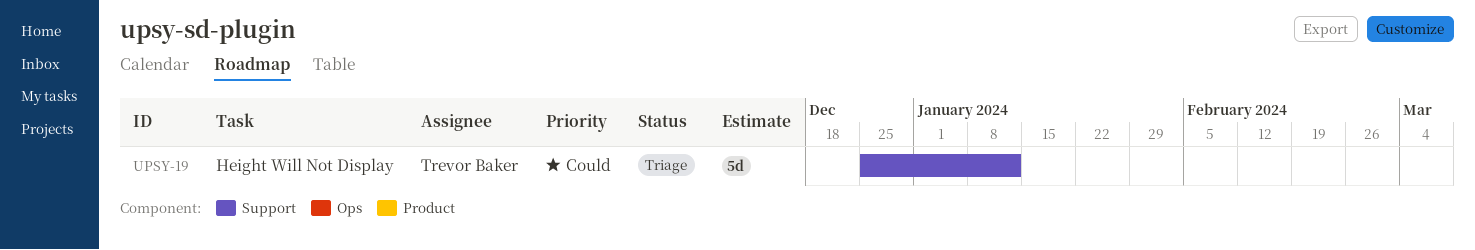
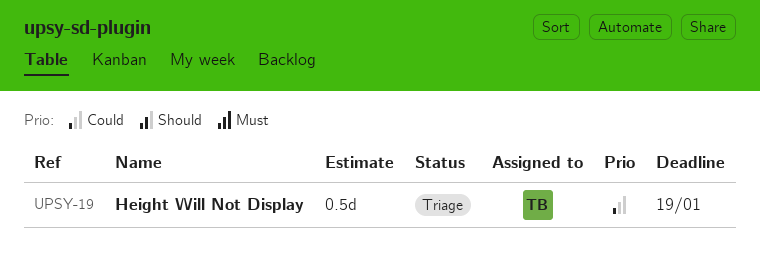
UPSY-19, estimate: 5d -> 0.5d
UPSY-19, due: Jan 12 -> Jan 19

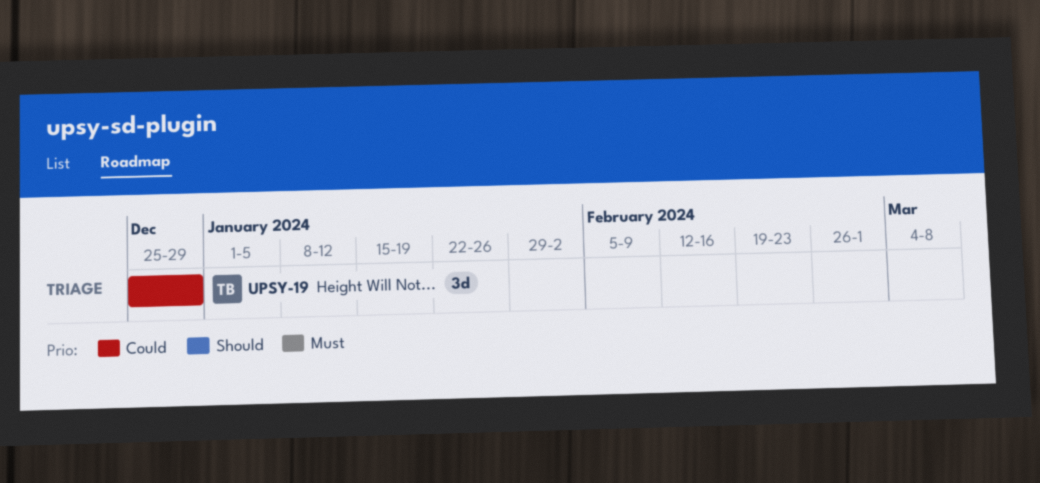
UPSY-19, estimate: 0.5d -> 3d
UPSY-19, due: Jan 19 -> Dec 29

